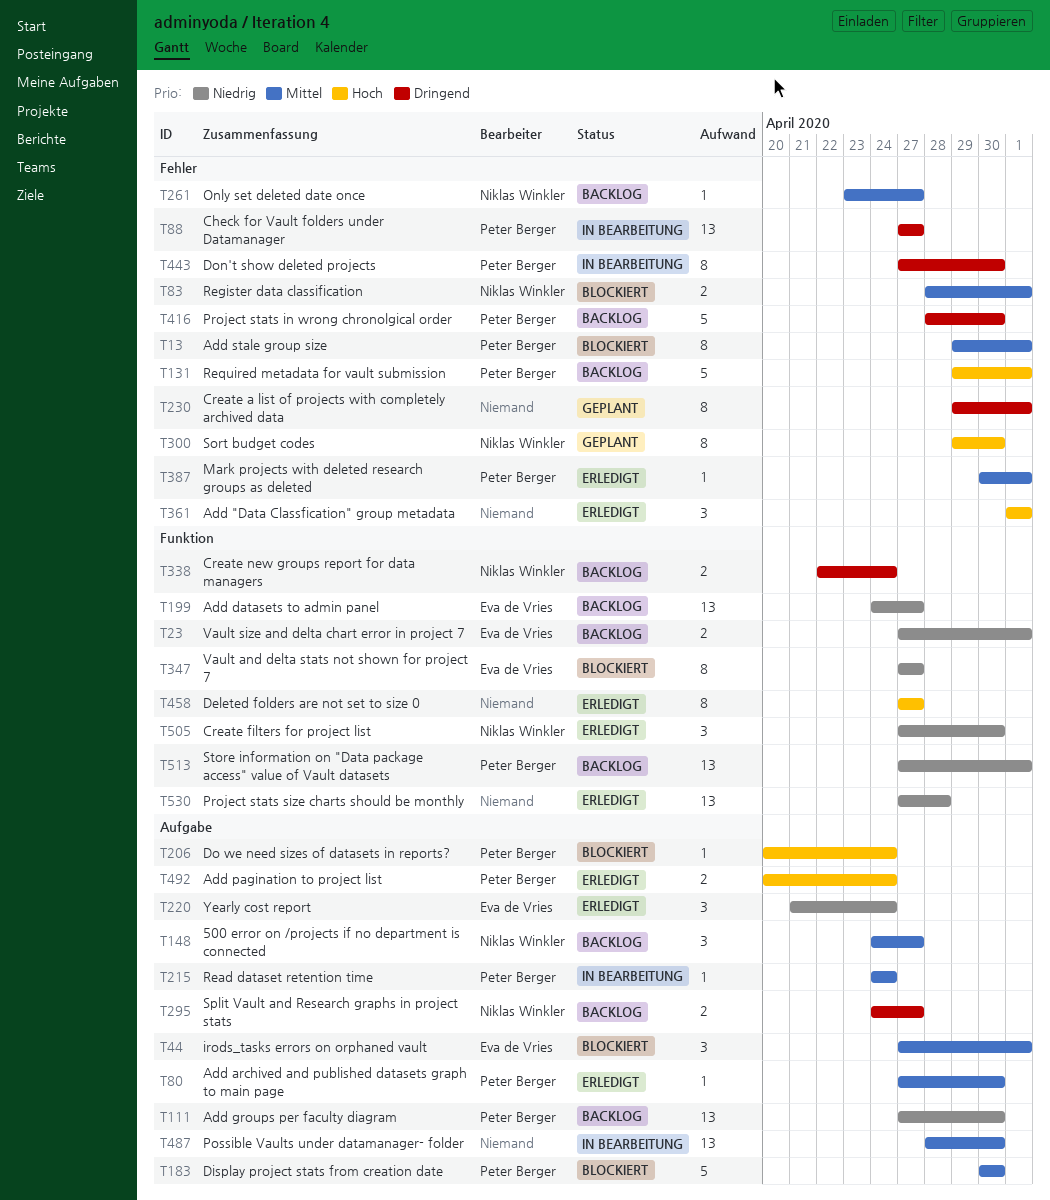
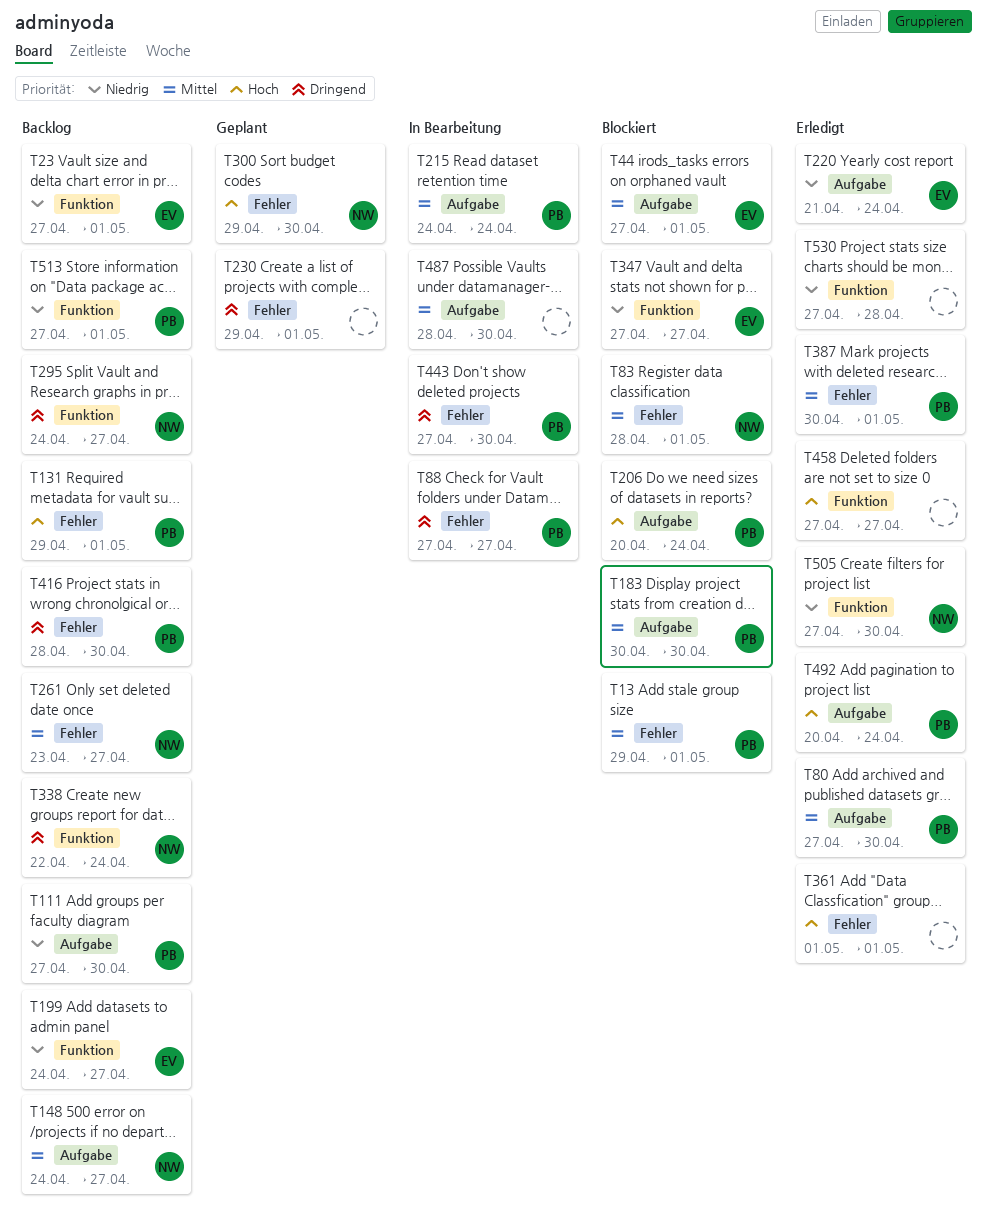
T295, label: Aufgabe -> Funktion

